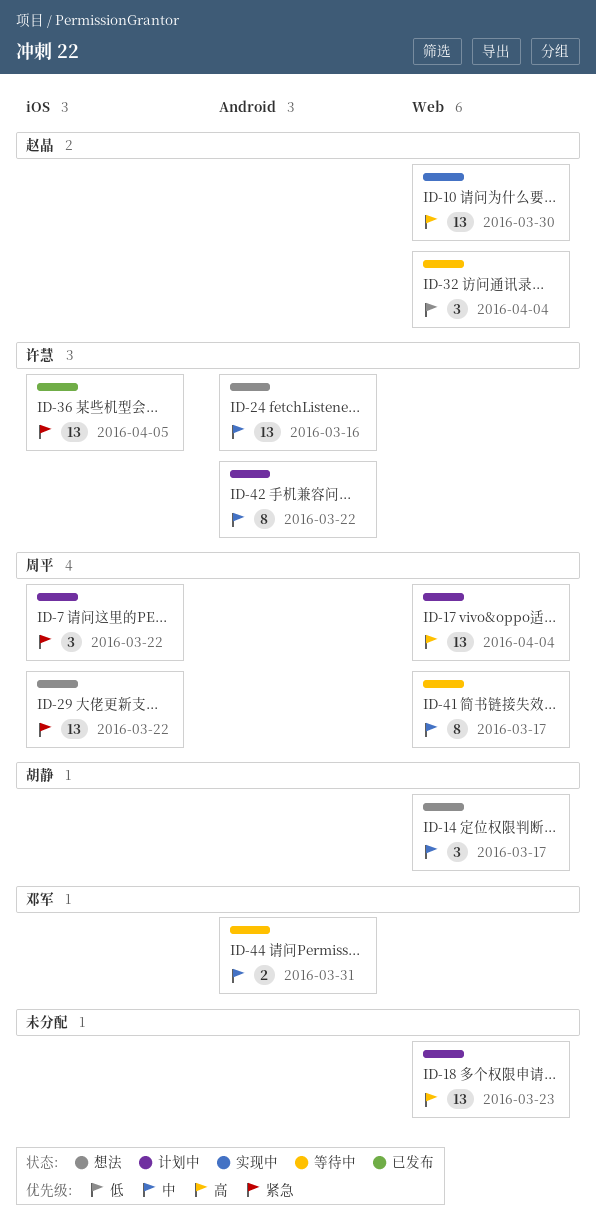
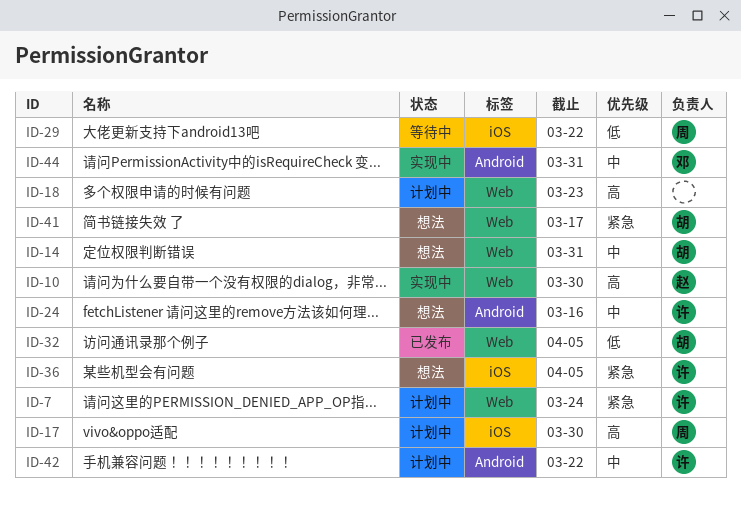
ID-7, owner: 周平 -> 许慧
ID-7, label: iOS -> Web
ID-7, due: Mar 22 -> Mar 24
ID-14, due: Mar 17 -> Mar 31
ID-17, label: Web -> iOS
ID-17, due: Apr 4 -> Mar 30
ID-29, status: 想法 -> 等待中
ID-29, priority: 紧急 -> 低
ID-32, status: 等待中 -> 已发布
ID-32, owner: 赵晶 -> 胡静
ID-32, due: Apr 4 -> Apr 5
ID-36, status: 已发布 -> 想法
ID-41, status: 等待中 -> 想法
ID-41, owner: 周平 -> 胡静
ID-41, priority: 中 -> 紧急
ID-44, status: 等待中 -> 实现中

